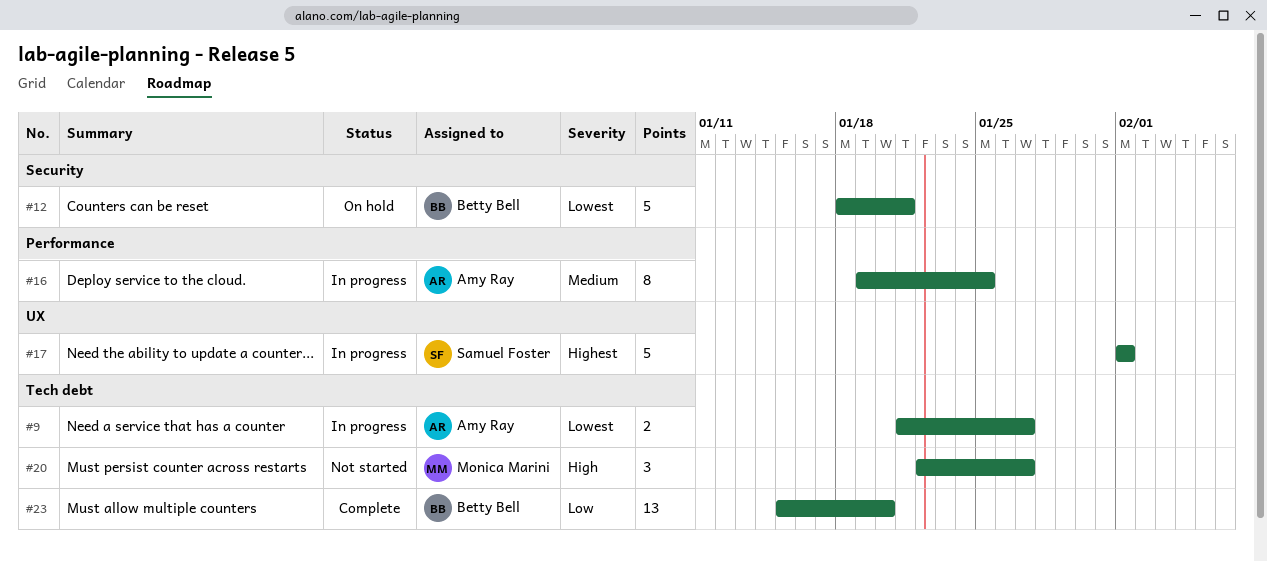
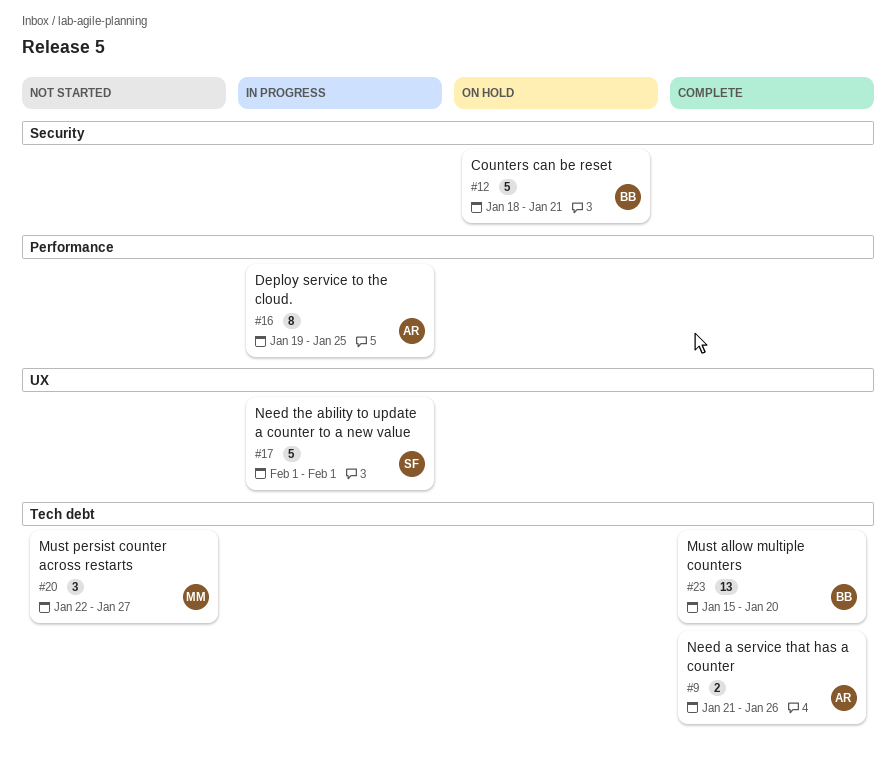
#9, status: In progress -> Complete
#9, due: Jan 27 -> Jan 26

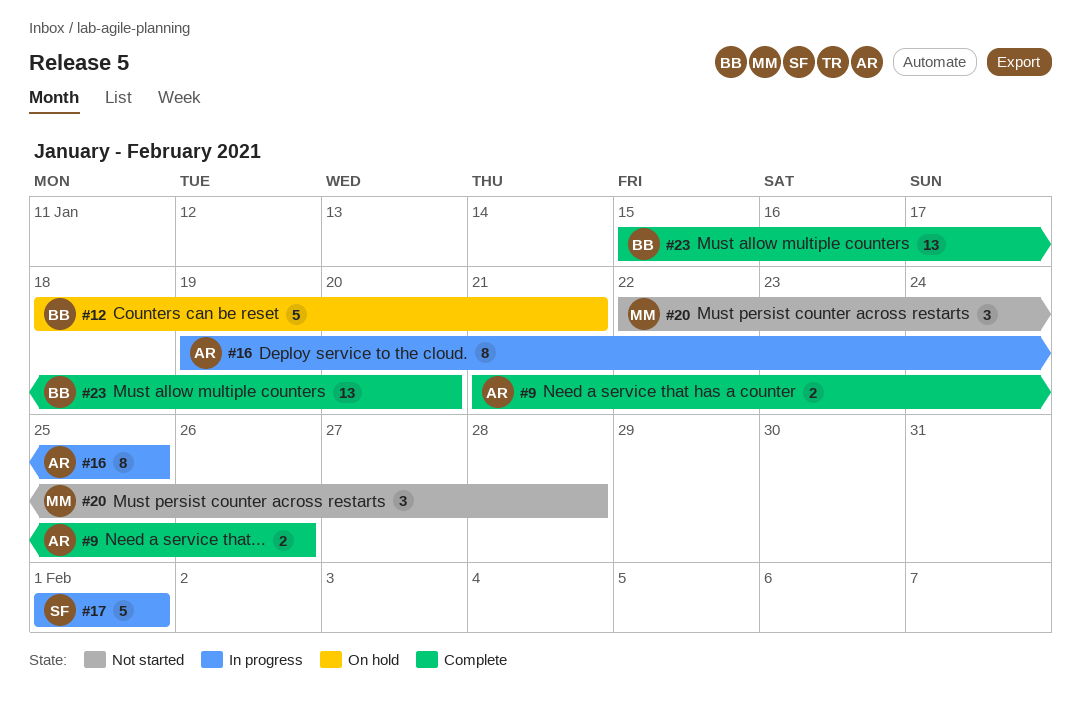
#20, due: Jan 27 -> Jan 28

